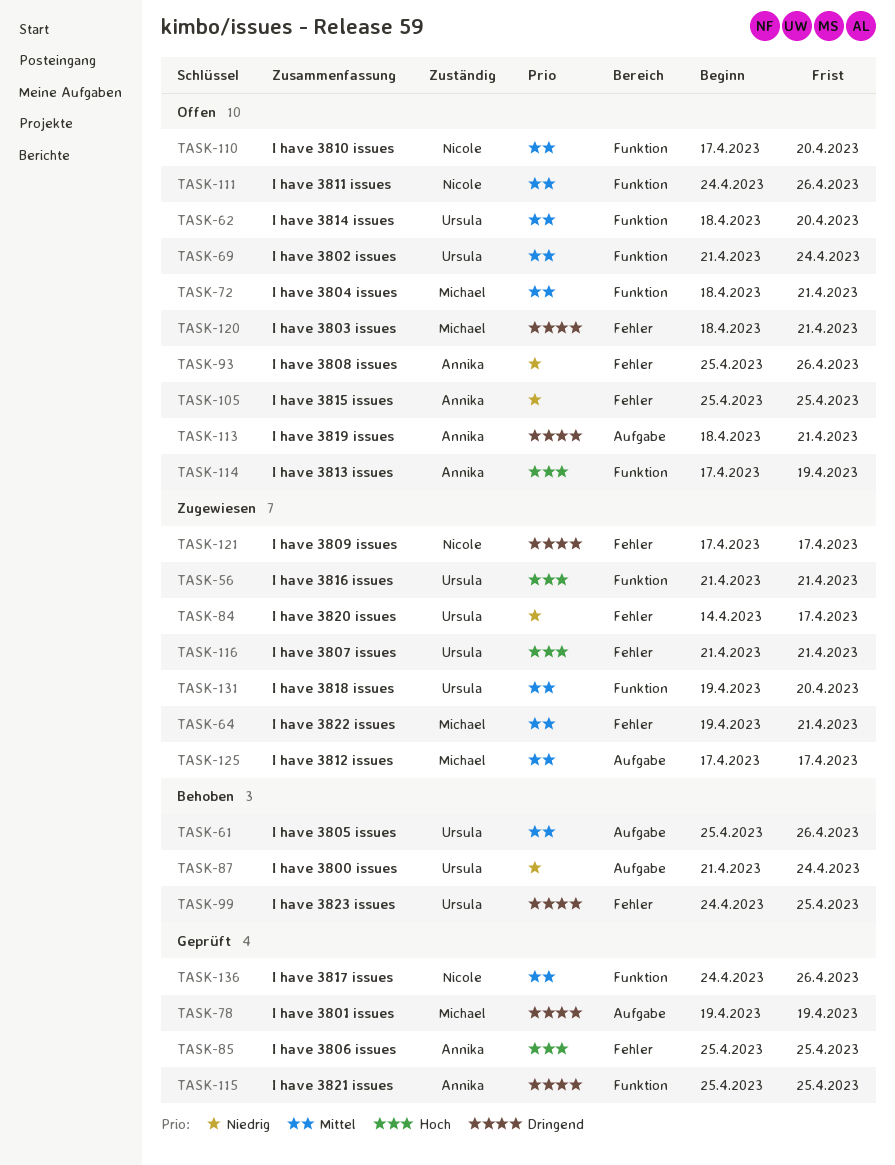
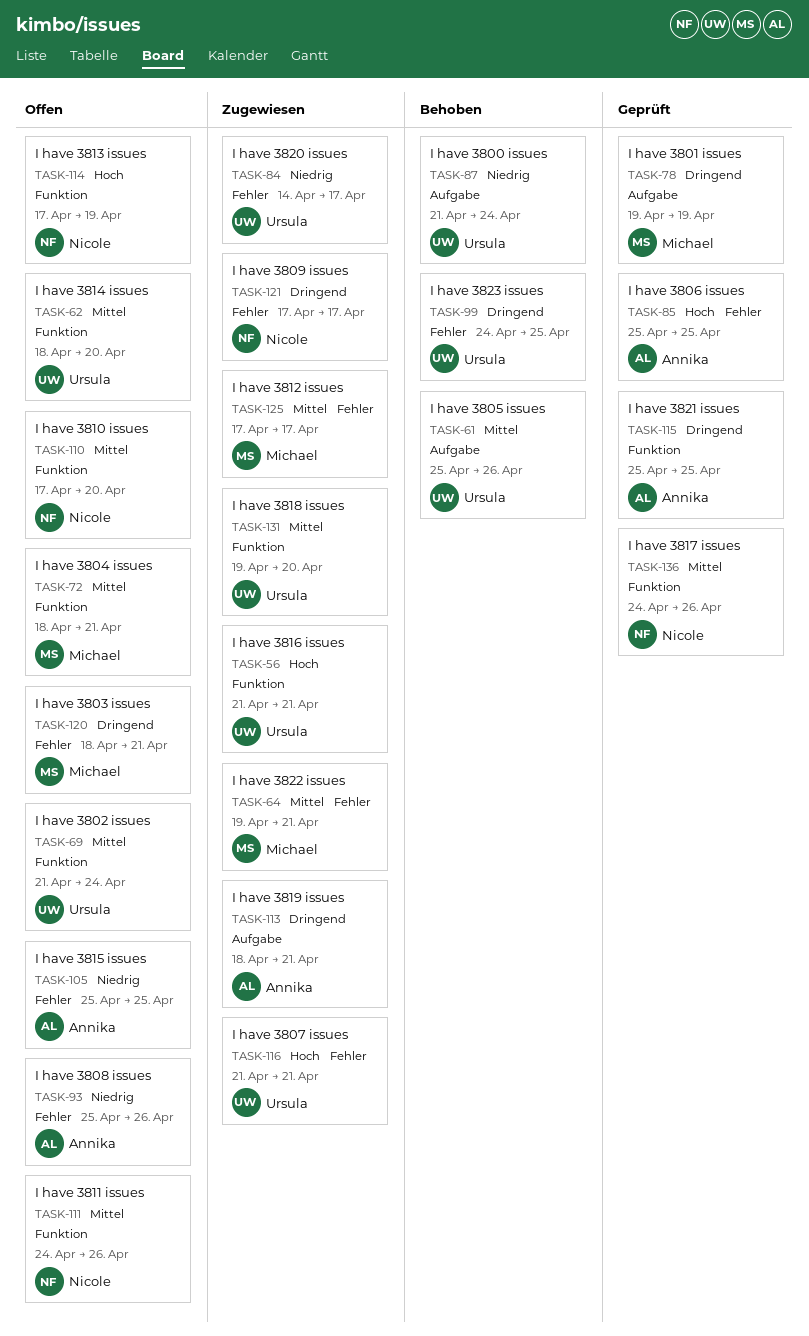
TASK-113, status: Offen -> Zugewiesen
TASK-114, owner: Annika -> Nicole
TASK-125, label: Aufgabe -> Fehler

